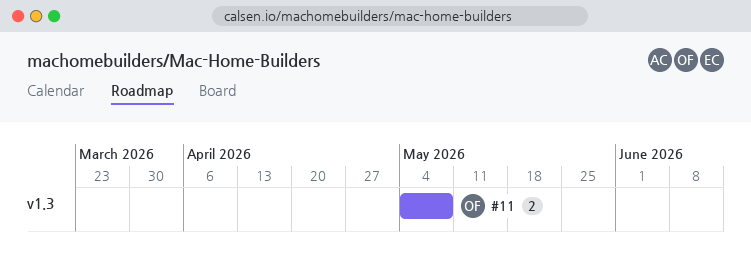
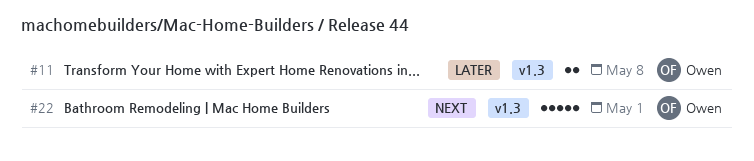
#22: none -> present

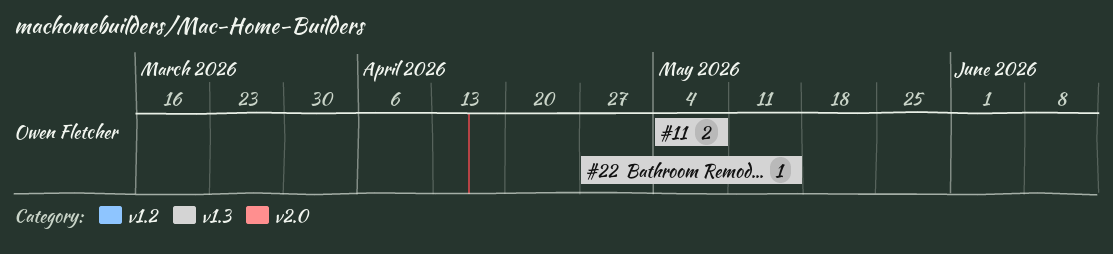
#22, estimate: 5 -> 1
#22, due: May 1 -> May 15

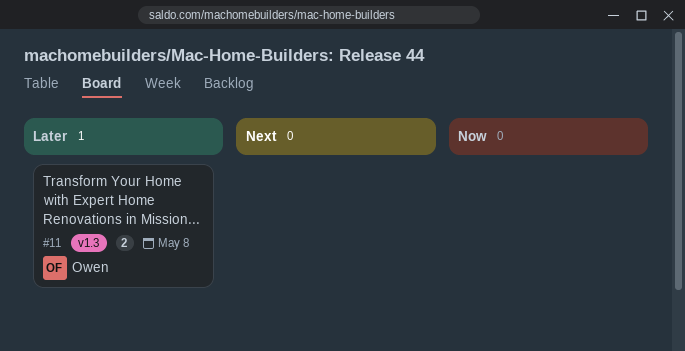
#22: present -> none

